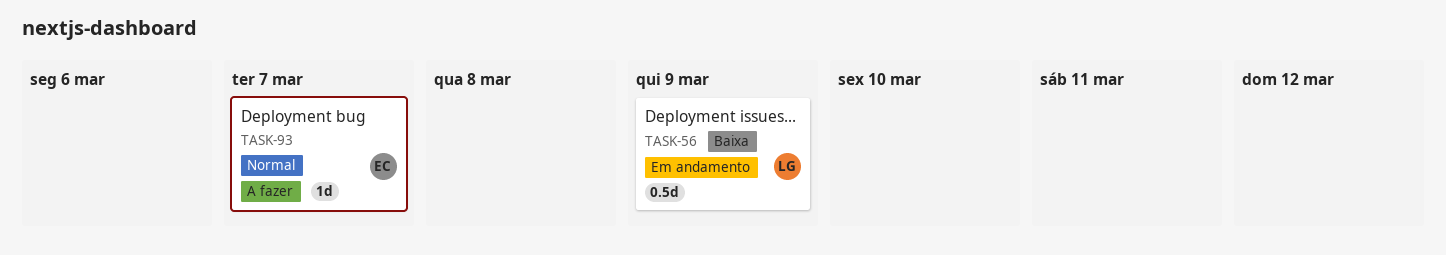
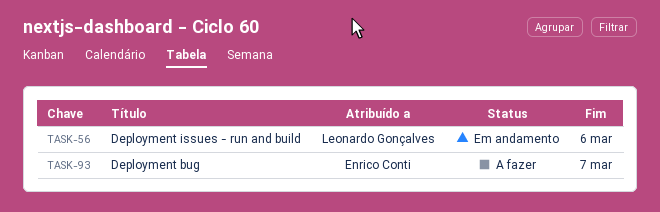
TASK-56, due: Mar 9 -> Mar 6

